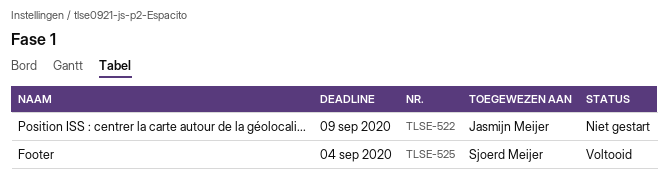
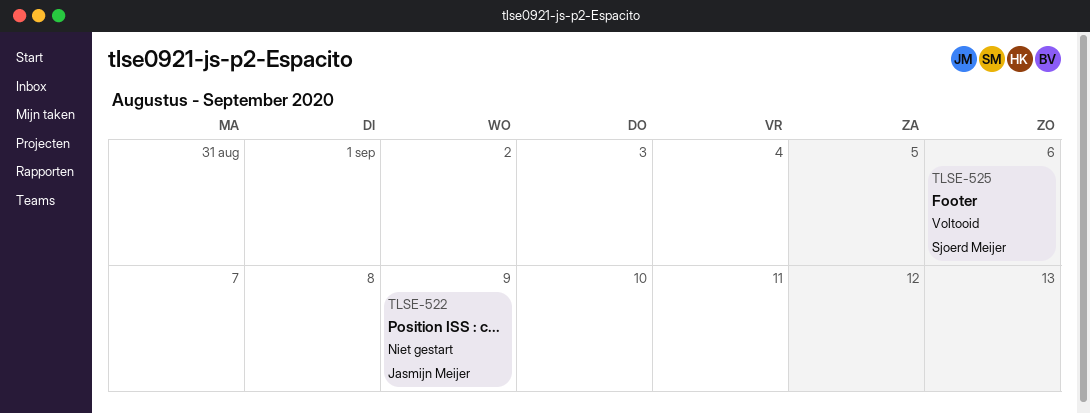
TLSE-525, due: Sep 4 -> Sep 6

